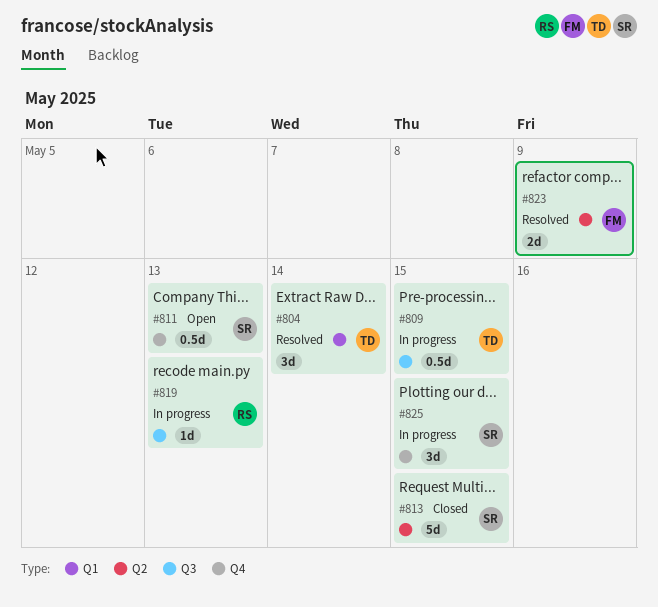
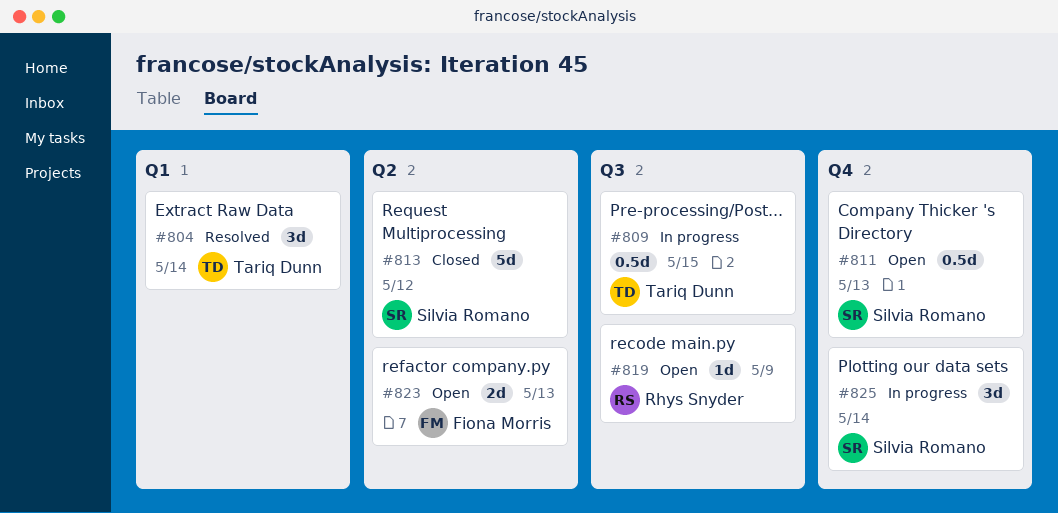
#813, due: May 15 -> May 12
#819, status: In progress -> Open
#819, due: May 13 -> May 9
#823, status: Resolved -> Open
#823, due: May 9 -> May 13
#825, due: May 15 -> May 14

